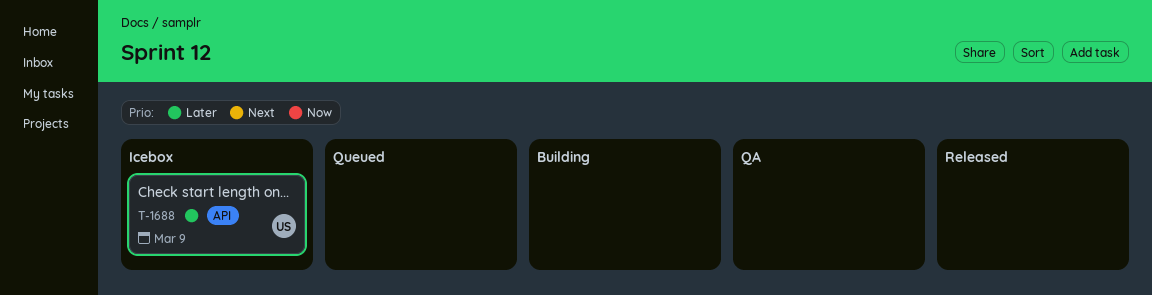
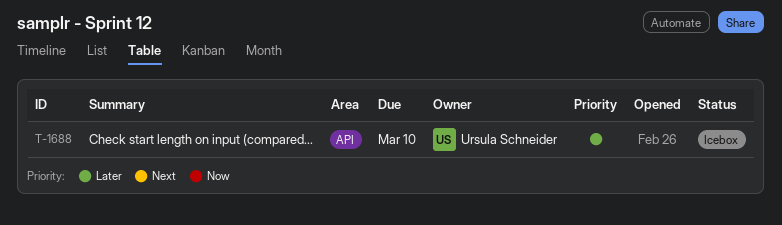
T-1688, due: Mar 9 -> Mar 10

